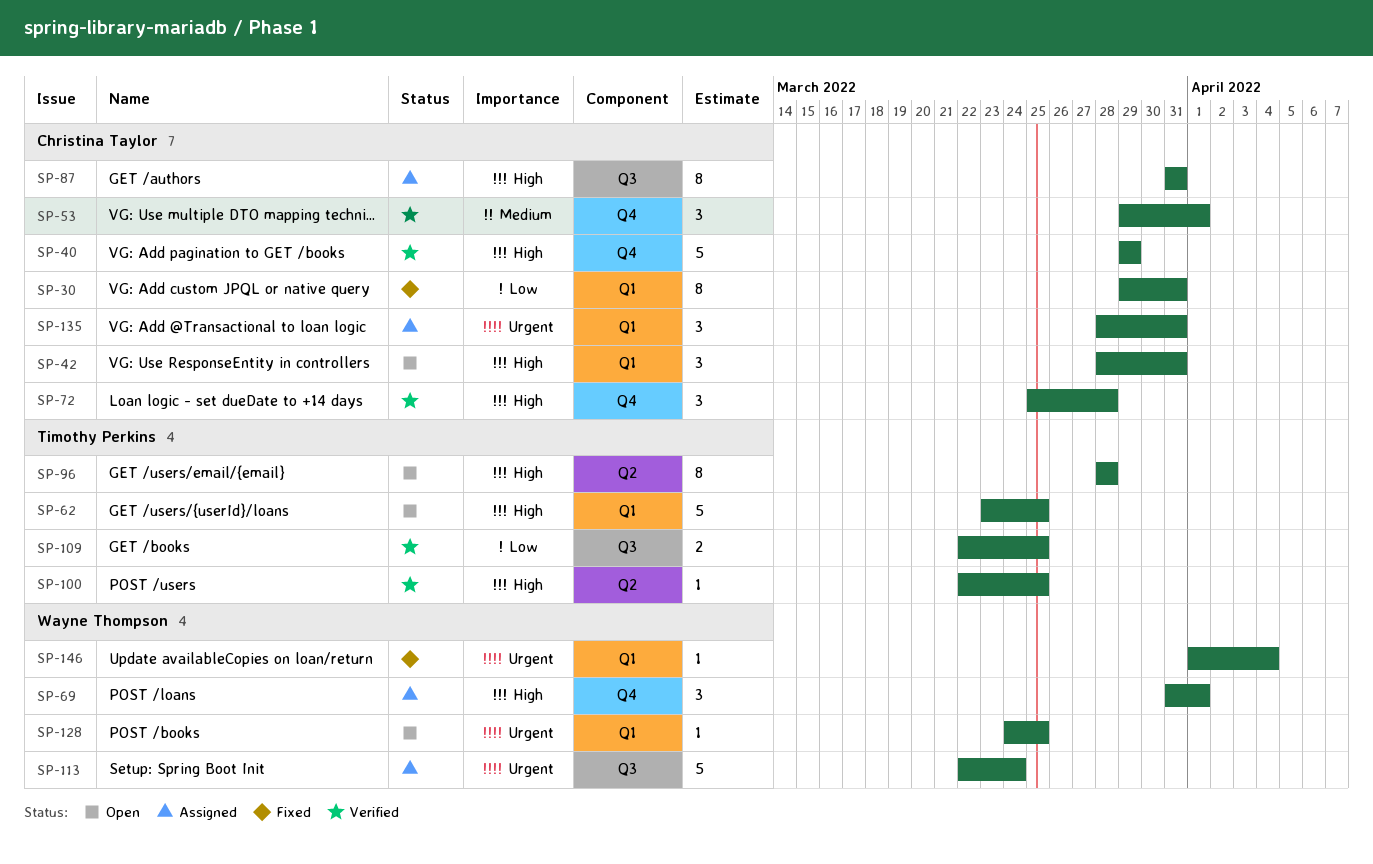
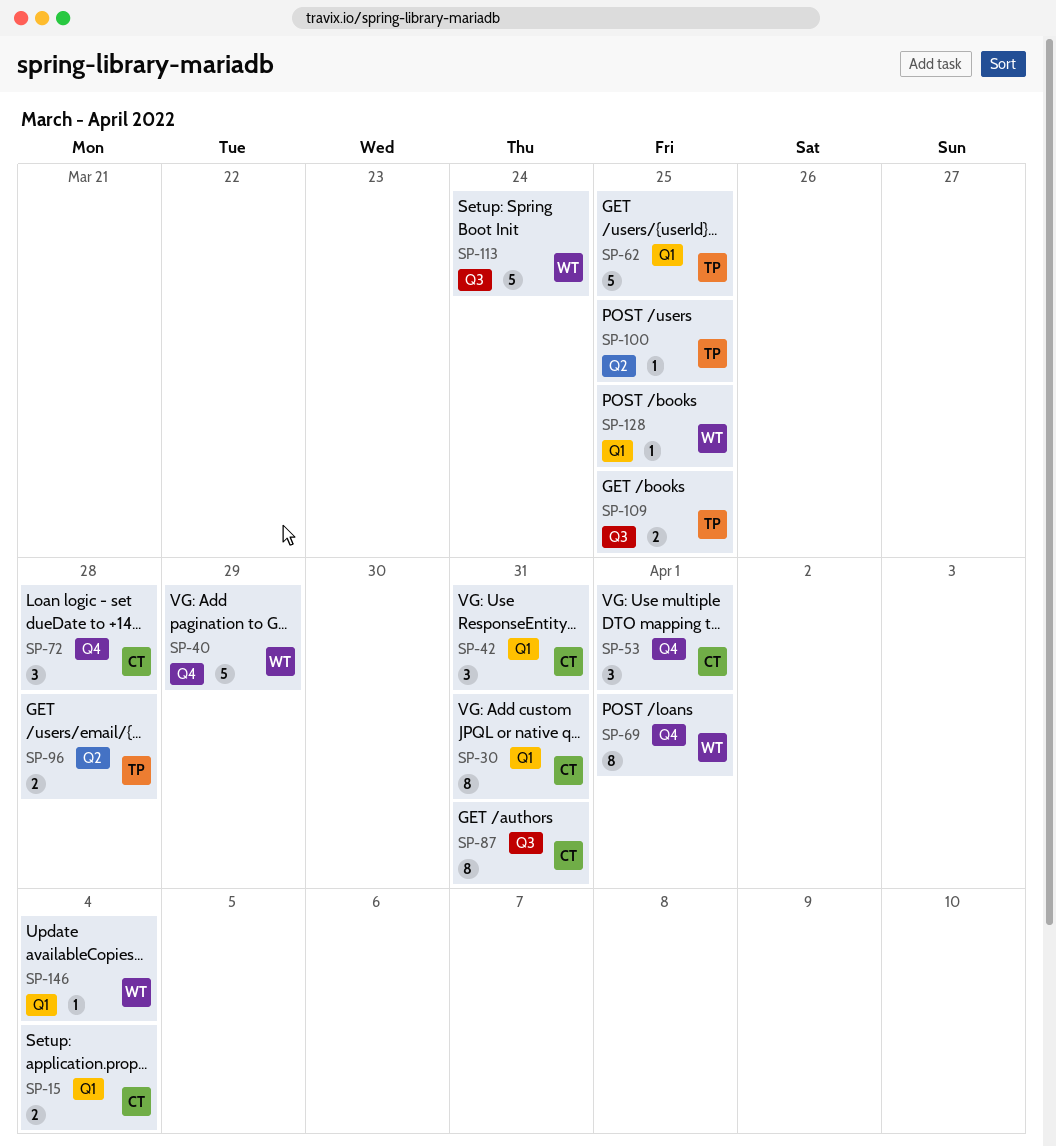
SP-15: none -> present
SP-40, owner: Christina Taylor -> Wayne Thompson
SP-69, estimate: 3 -> 8
SP-96, estimate: 8 -> 2
SP-135: present -> none

